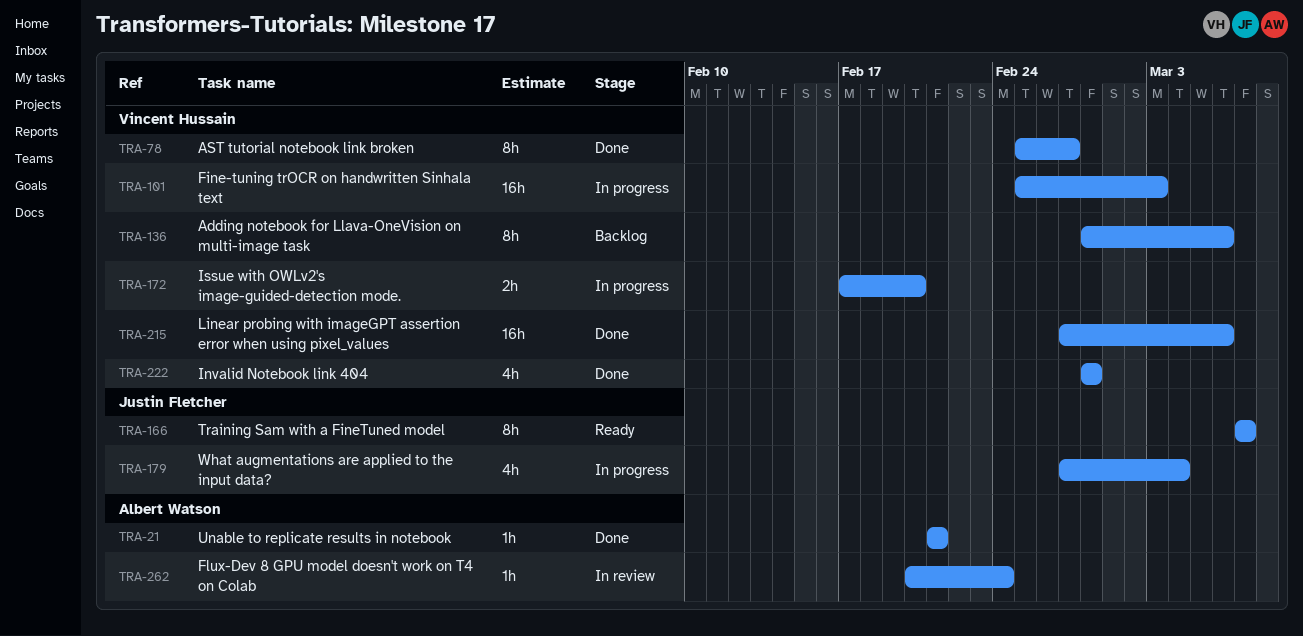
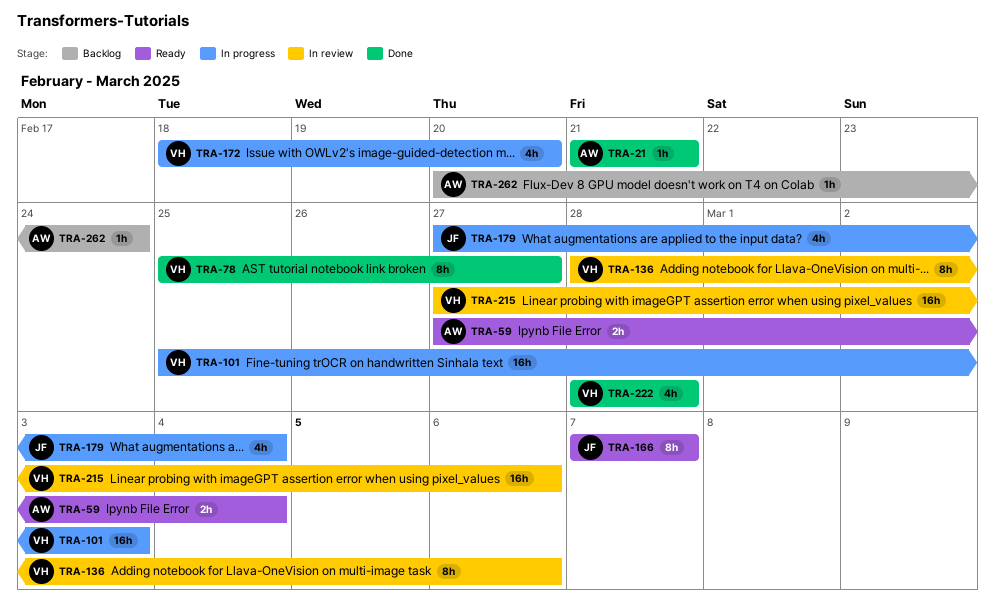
TRA-59: none -> present
TRA-136, status: Backlog -> In review
TRA-172, estimate: 2h -> 4h
TRA-172, start: Feb 17 -> Feb 18
TRA-215, status: Done -> In review
TRA-262, status: In review -> Backlog

